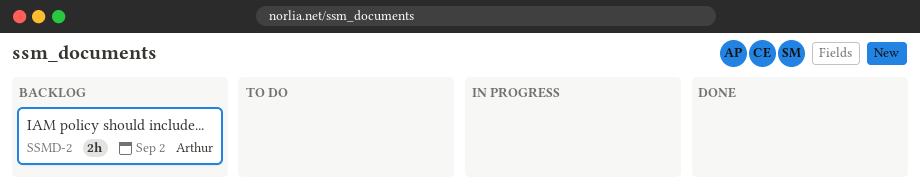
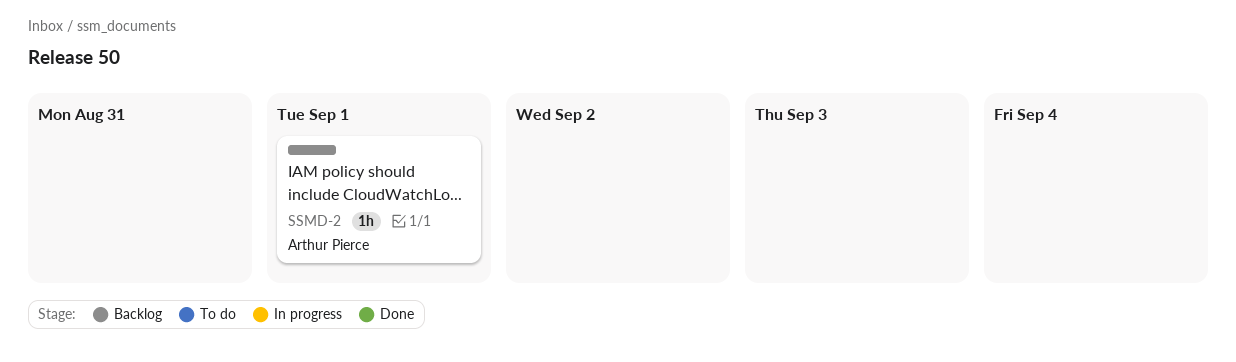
SSMD-2, estimate: 2h -> 1h
SSMD-2, due: Sep 2 -> Sep 1

